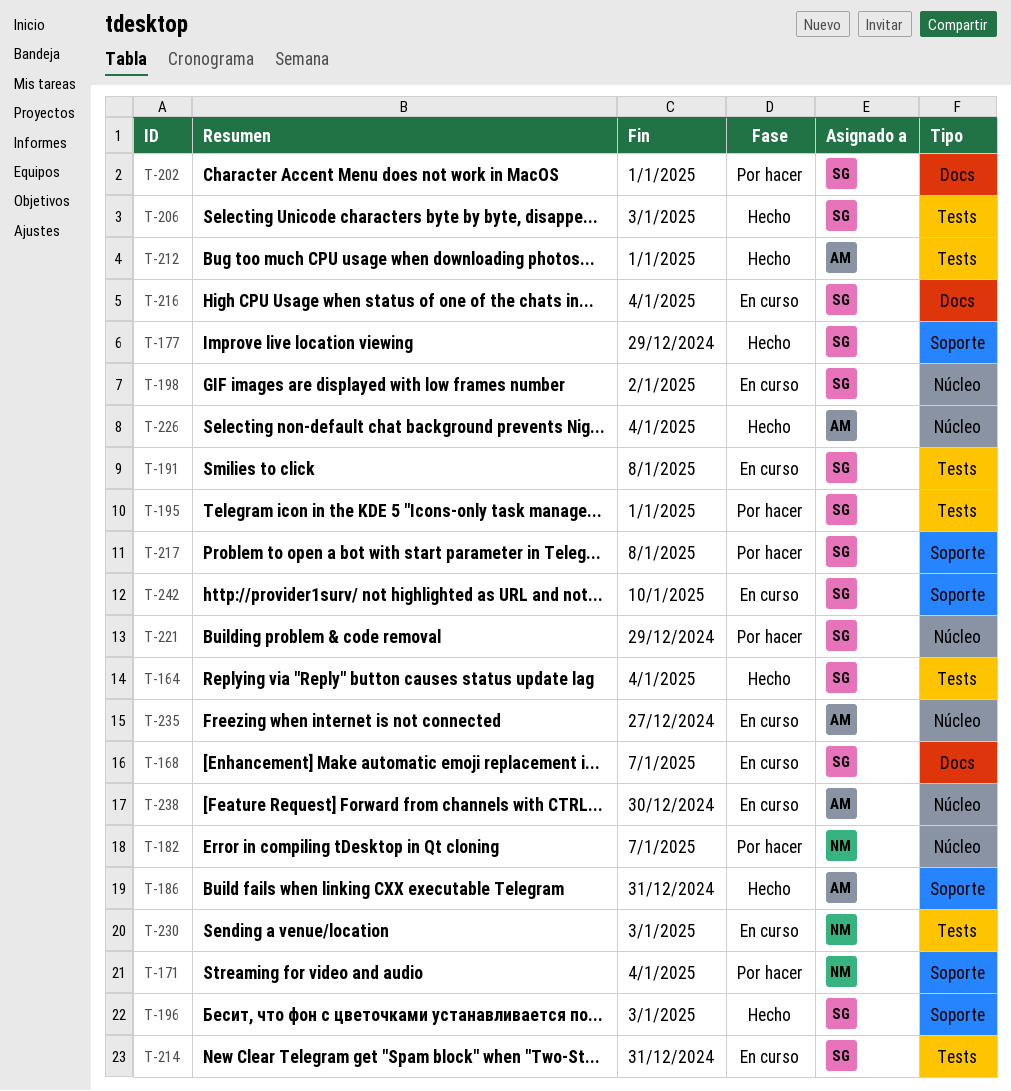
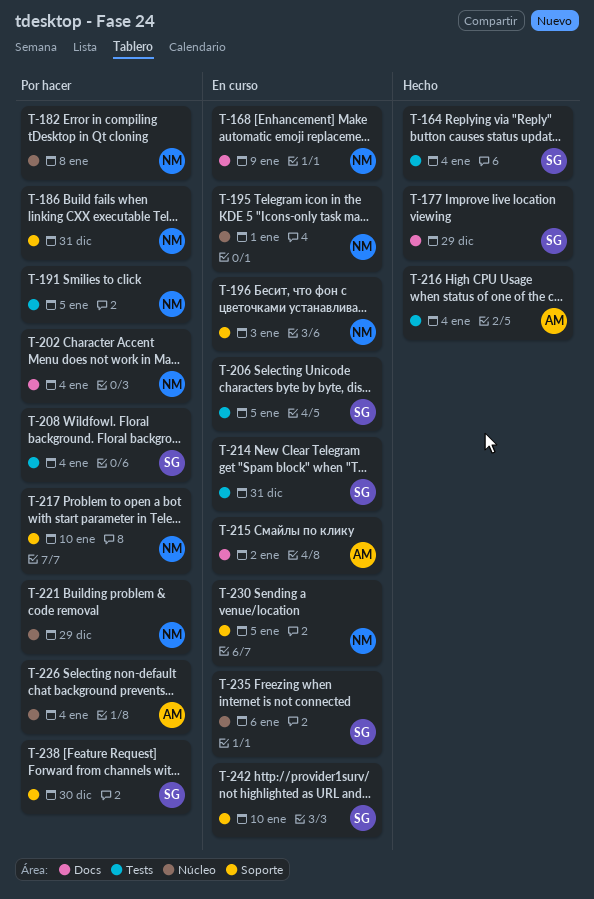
T-168, owner: SG -> NM
T-168, due: Jan 7 -> Jan 9
T-171: present -> none
T-177, label: Soporte -> Docs
T-182, due: Jan 7 -> Jan 8
T-186, status: Hecho -> Por hacer
T-186, owner: AM -> NM
T-191, status: En curso -> Por hacer
T-191, owner: SG -> NM
T-191, due: Jan 8 -> Jan 5
T-195, status: Por hacer -> En curso
T-195, owner: SG -> NM
T-195, label: Tests -> Núcleo
T-196, status: Hecho -> En curso
T-196, owner: SG -> NM
T-198: present -> none
T-202, owner: SG -> NM
T-202, due: Jan 1 -> Jan 4
T-206, status: Hecho -> En curso
T-206, due: Jan 3 -> Jan 5
T-208: none -> present
T-212: present -> none
T-215: none -> present
T-216, status: En curso -> Hecho
T-216, owner: SG -> AM
T-216, label: Docs -> Tests
T-217, owner: SG -> NM
T-217, due: Jan 8 -> Jan 10
T-221, owner: SG -> NM
T-226, status: Hecho -> Por hacer
T-230, label: Tests -> Soporte
T-230, due: Jan 3 -> Jan 5
T-235, owner: AM -> SG
T-235, due: Dec 27 -> Jan 6
T-238, status: En curso -> Por hacer
T-238, owner: AM -> SG
T-238, label: Núcleo -> Soporte

